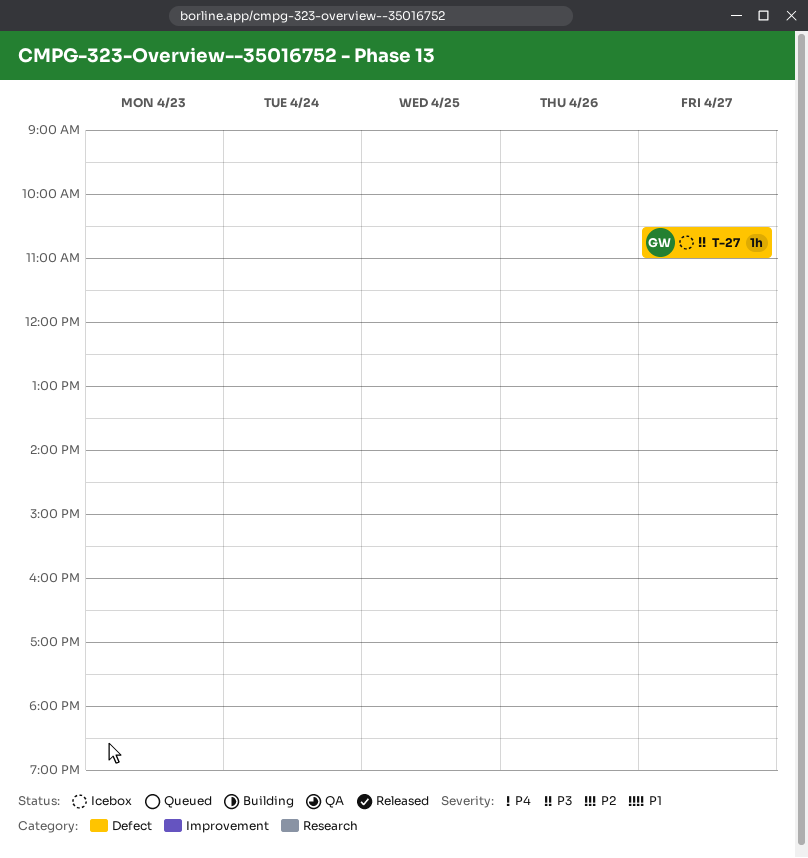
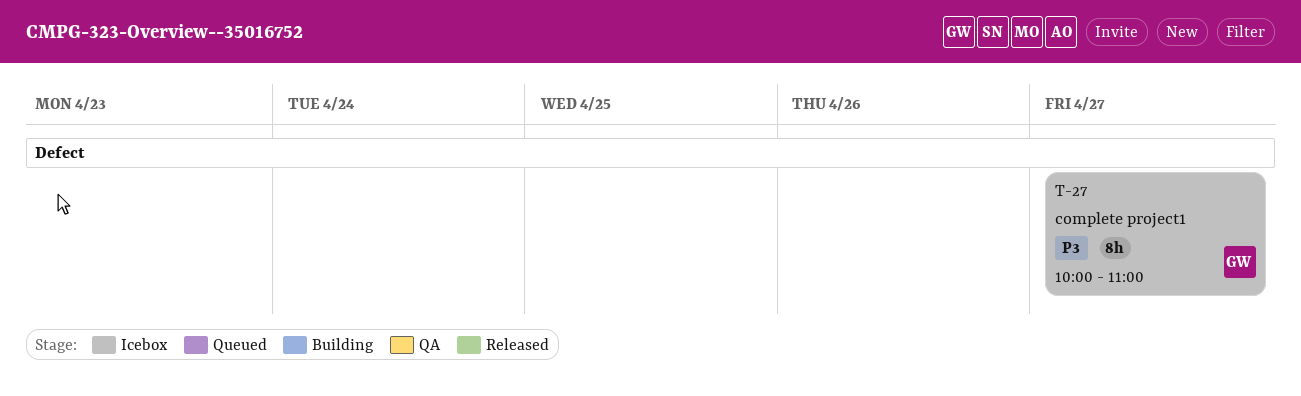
T-27, estimate: 1h -> 8h
T-27, begins: 10:30 -> 10:00

